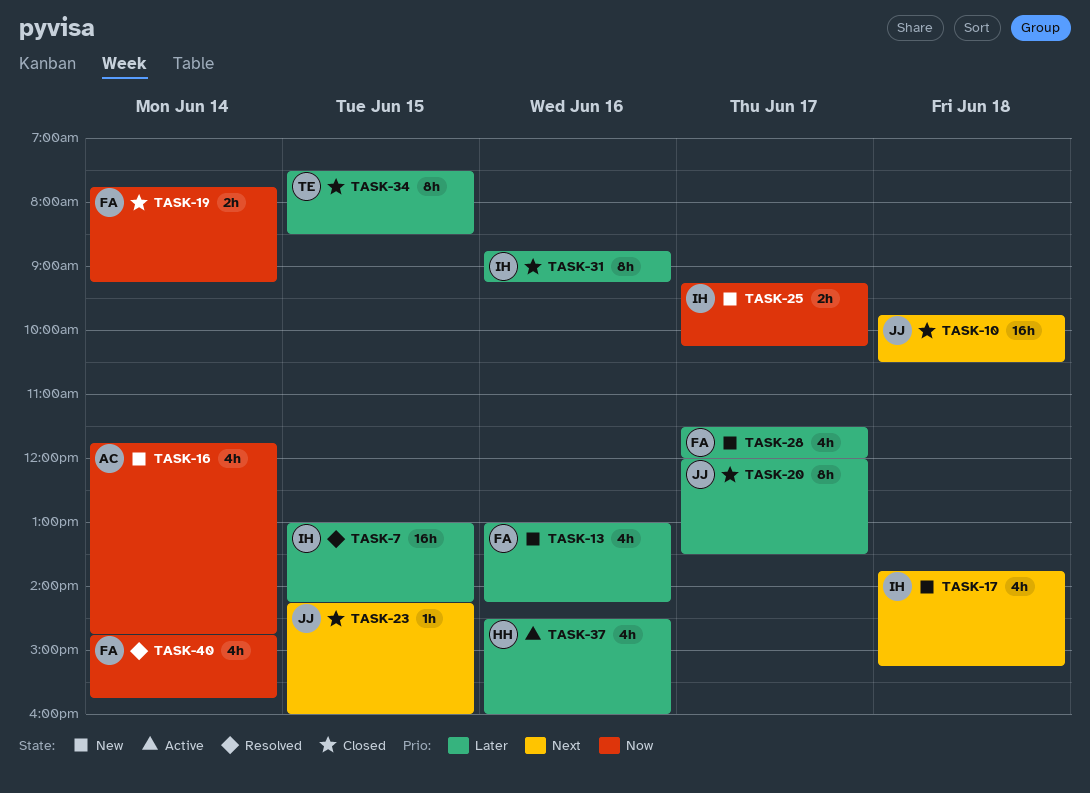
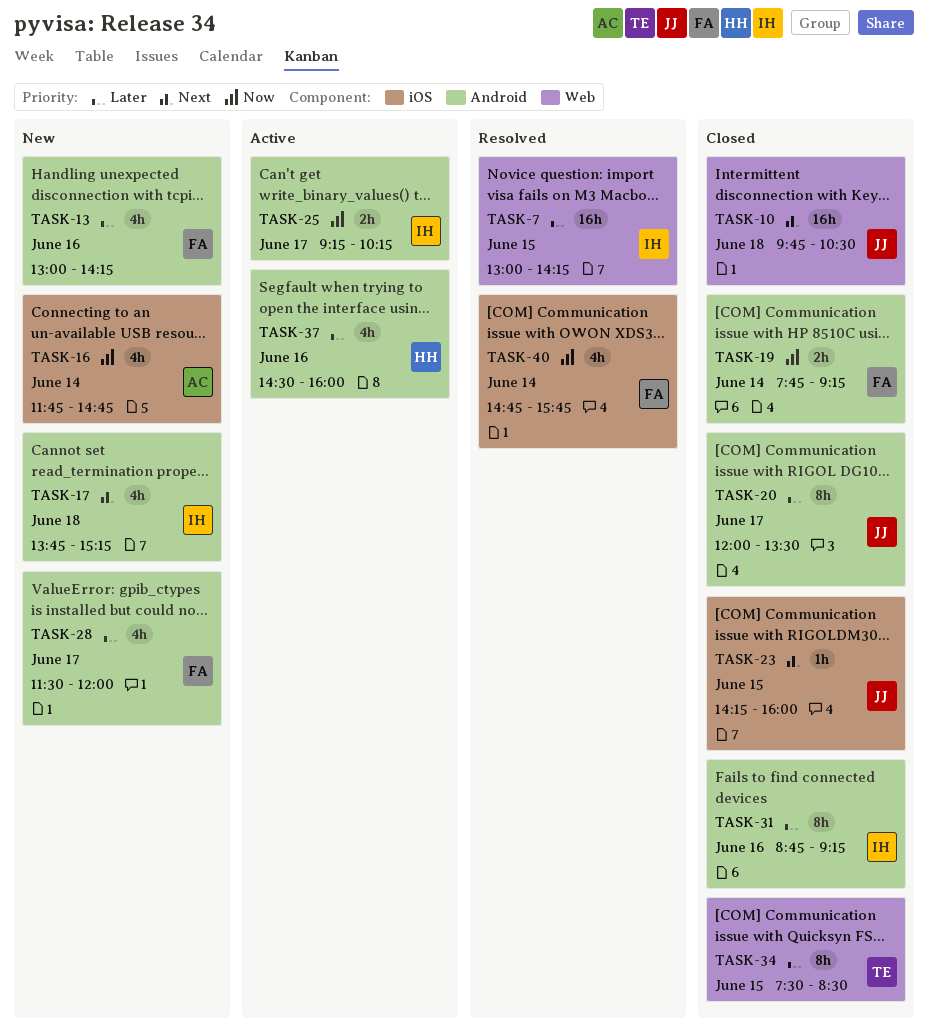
TASK-25, status: New -> Active

